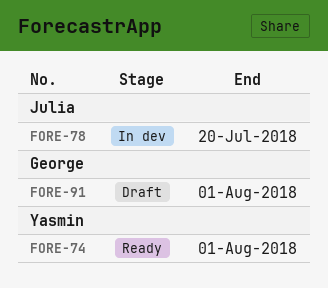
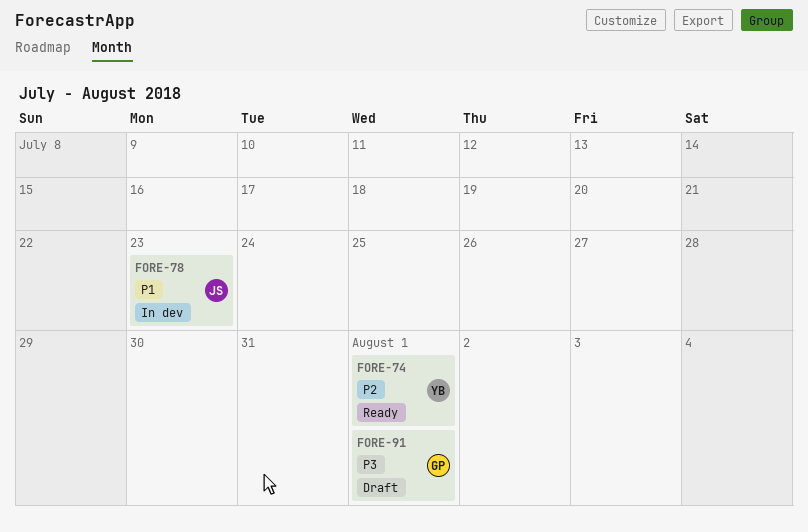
FORE-78, due: Jul 20 -> Jul 23

